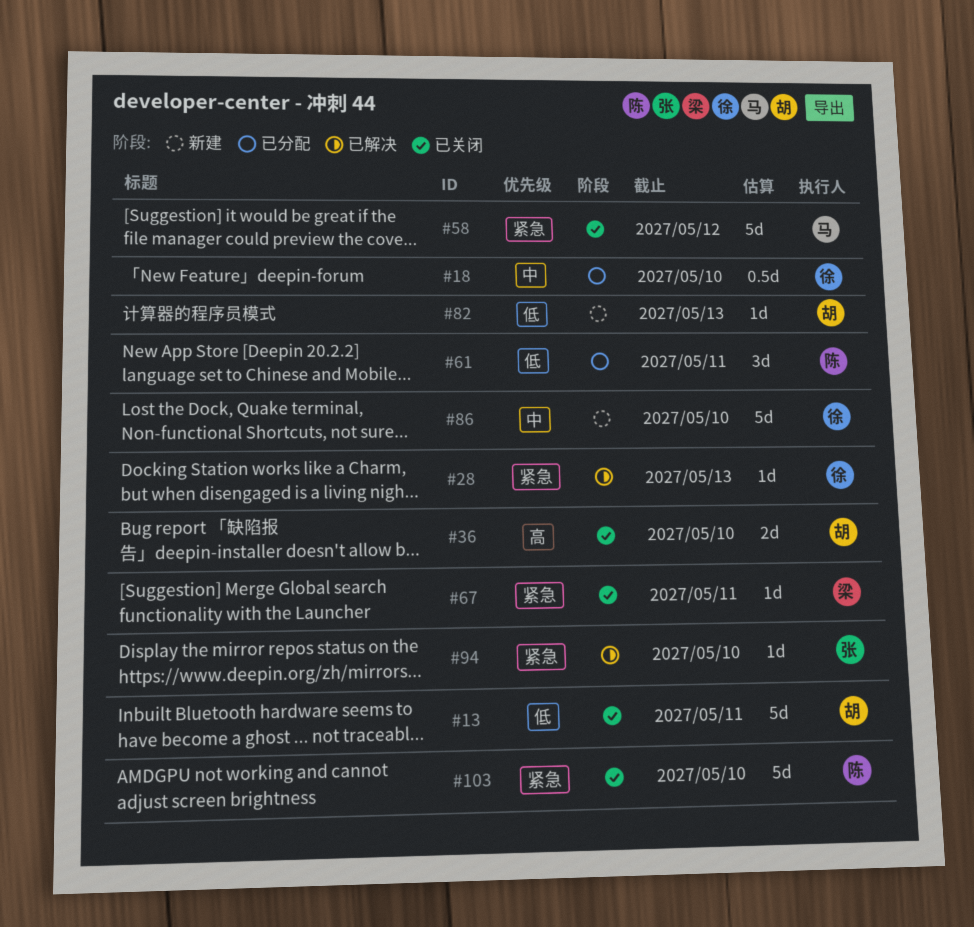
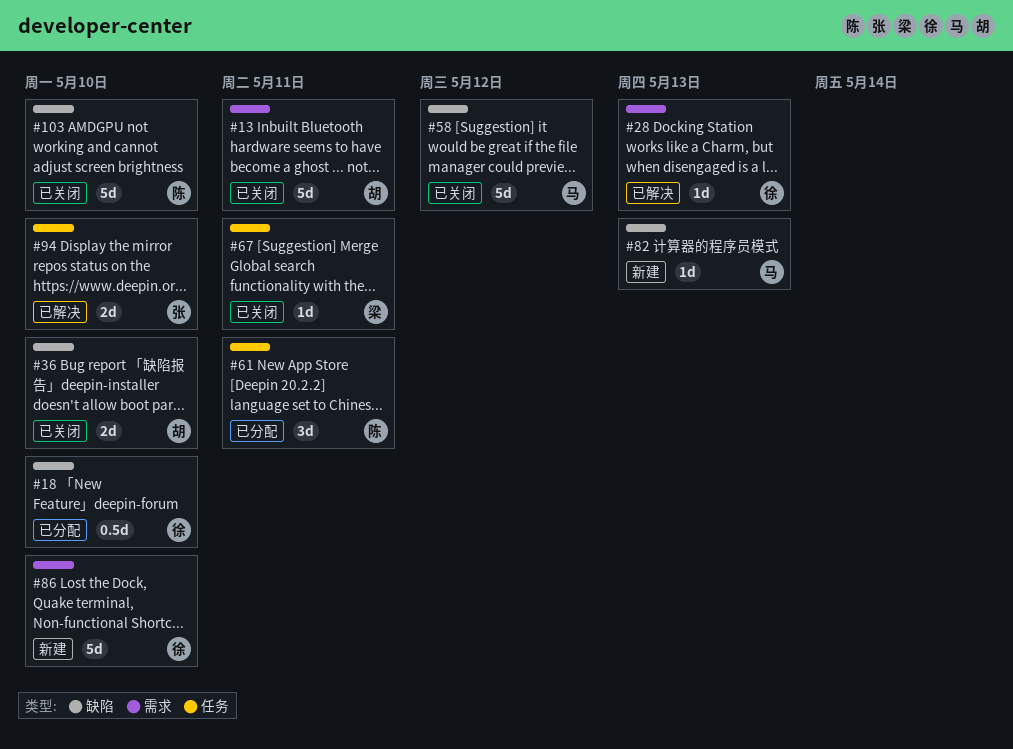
#82, owner: 胡 -> 马
#94, estimate: 1d -> 2d

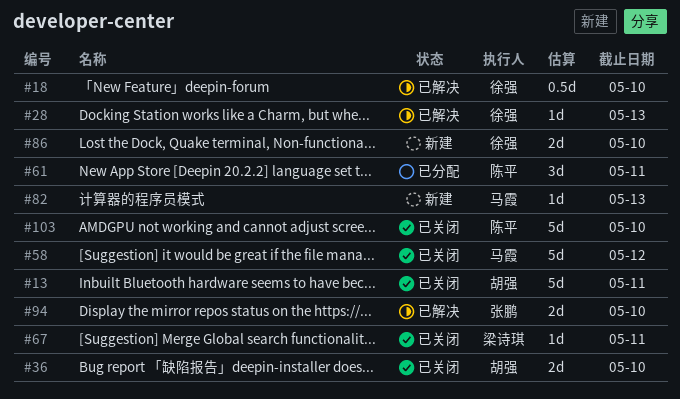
#18, status: 已分配 -> 已解决
#86, estimate: 5d -> 2d

